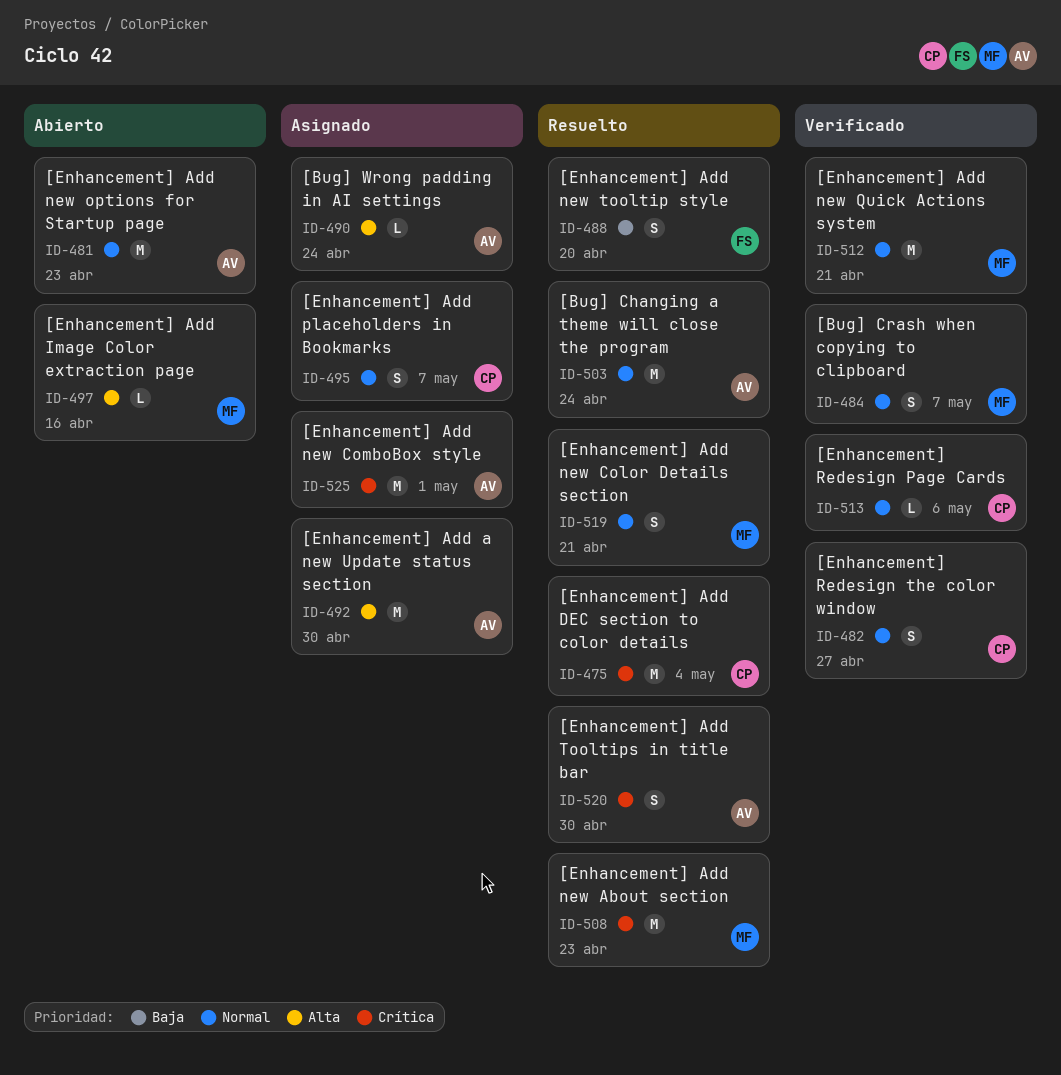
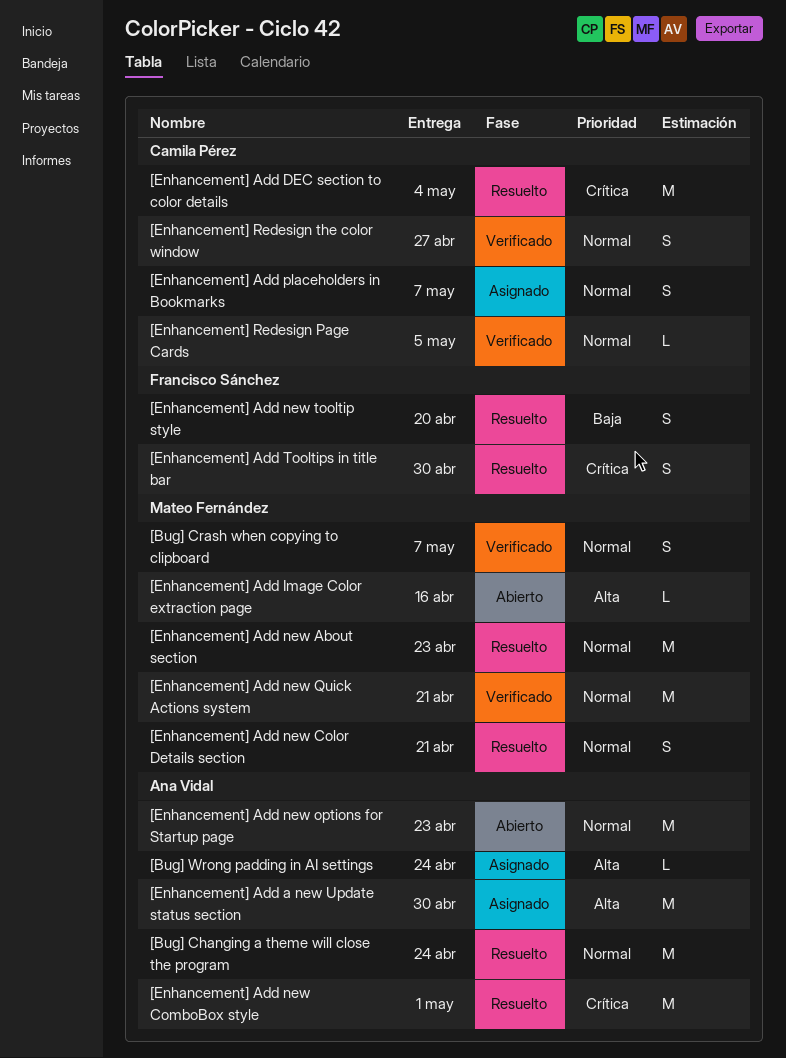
[Enhancement] Add new About section, priority: Crítica -> Normal
[Enhancement] Add new ComboBox style, status: Asignado -> Resuelto
[Enhancement] Add Tooltips in title bar, owner: Ana Vidal -> Francisco Sánchez
[Enhancement] Redesign Page Cards, due: May 6 -> May 5

